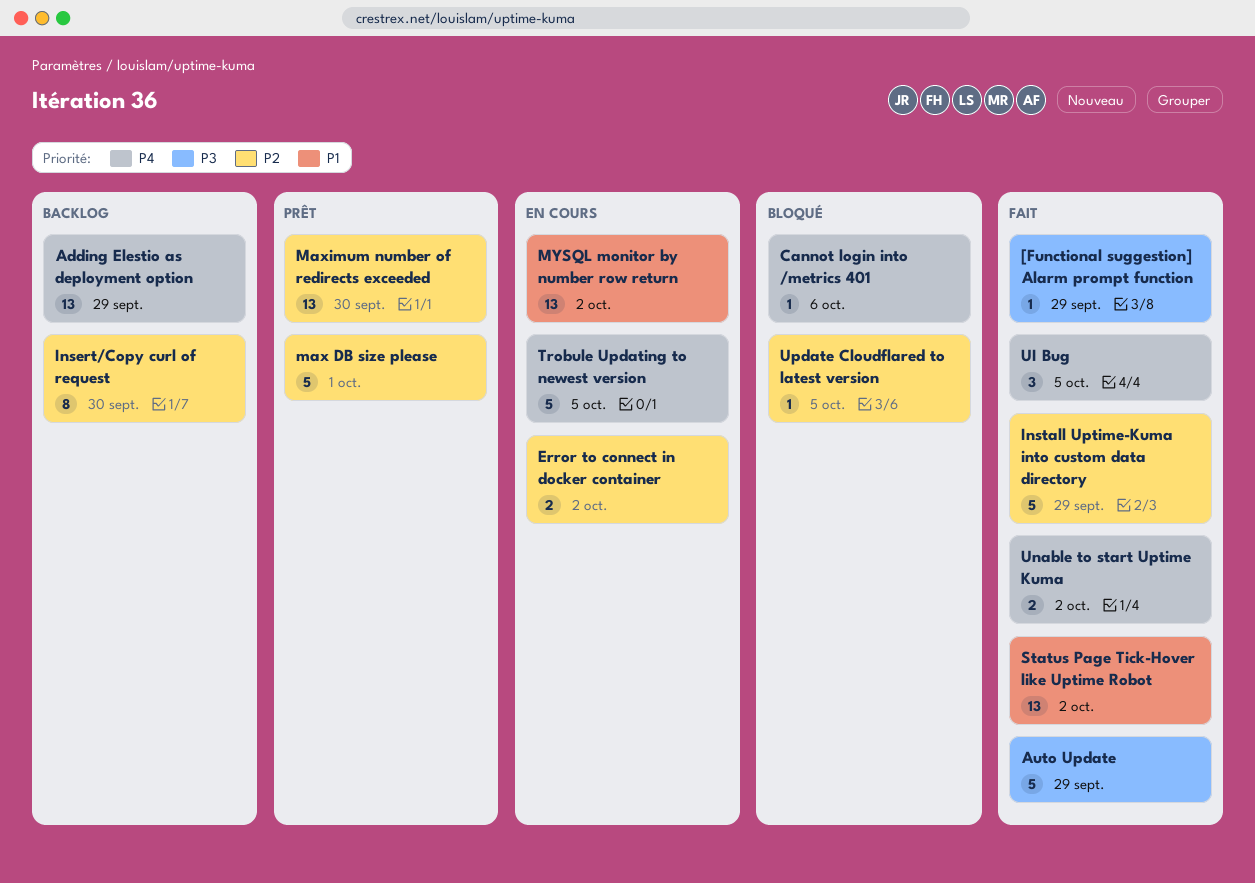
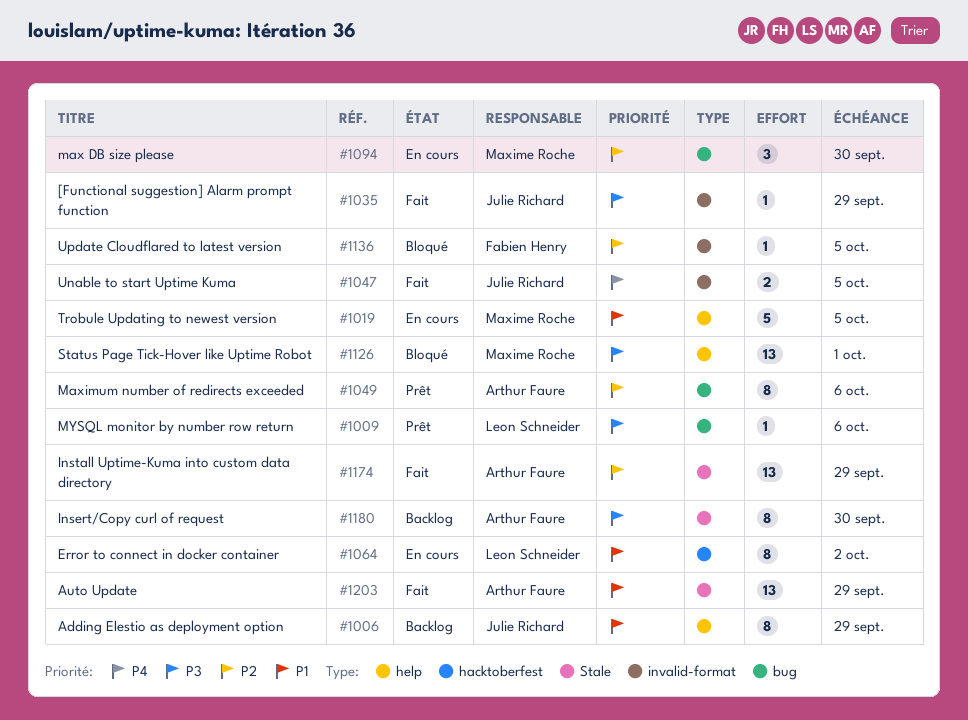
Adding Elestio as deployment option, priority: P4 -> P1
Adding Elestio as deployment option, estimate: 13 -> 8
Auto Update, priority: P3 -> P1
Auto Update, estimate: 5 -> 13
Cannot login into /metrics 401: present -> none
Error to connect in docker container, priority: P2 -> P1
Error to connect in docker container, estimate: 2 -> 8
Insert/Copy curl of request, priority: P2 -> P3
Install Uptime-Kuma into custom data directory, estimate: 5 -> 13
max DB size please, status: Prêt -> En cours
max DB size please, estimate: 5 -> 3
max DB size please, due: Oct 1 -> Sep 30
Maximum number of redirects exceeded, estimate: 13 -> 8
Maximum number of redirects exceeded, due: Sep 30 -> Oct 6
MYSQL monitor by number row return, status: En cours -> Prêt
MYSQL monitor by number row return, priority: P1 -> P3
MYSQL monitor by number row return, estimate: 13 -> 1
MYSQL monitor by number row return, due: Oct 2 -> Oct 6
Status Page Tick-Hover like Uptime Robot, status: Fait -> Bloqué
Status Page Tick-Hover like Uptime Robot, priority: P1 -> P3
Status Page Tick-Hover like Uptime Robot, due: Oct 2 -> Oct 1
Trobule Updating to newest version, priority: P4 -> P1
UI Bug: present -> none
Unable to start Uptime Kuma, due: Oct 2 -> Oct 5

